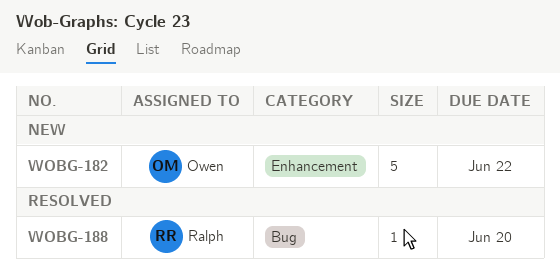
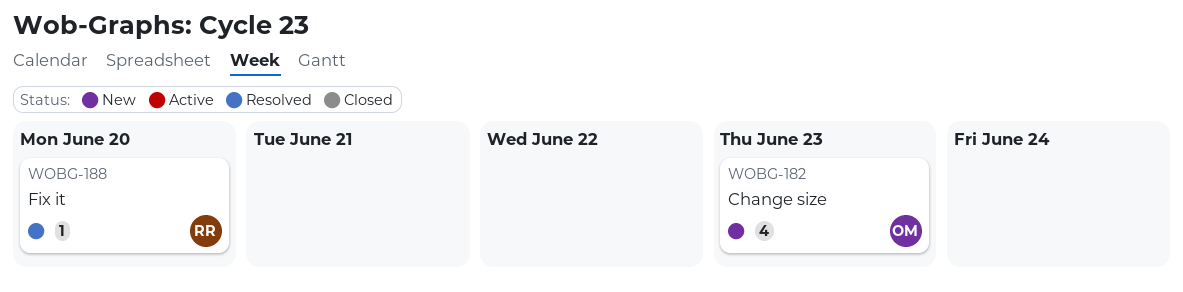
WOBG-182, estimate: 5 -> 4
WOBG-182, due: Jun 22 -> Jun 23

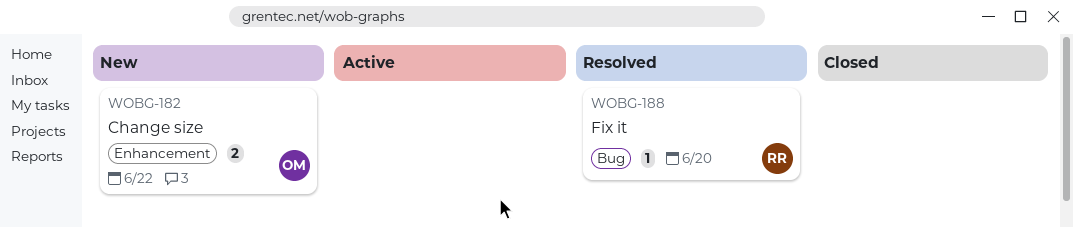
WOBG-182, estimate: 4 -> 2
WOBG-182, due: Jun 23 -> Jun 22

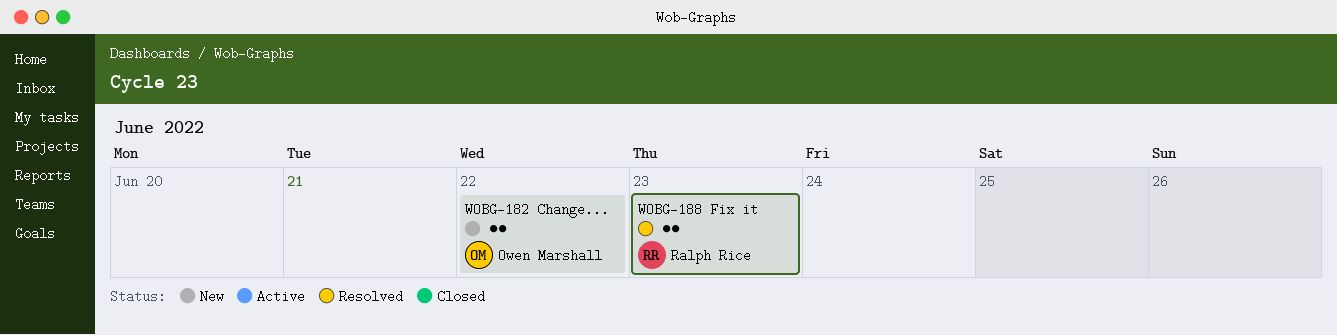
WOBG-188, estimate: 1 -> 2
WOBG-188, due: Jun 20 -> Jun 23

